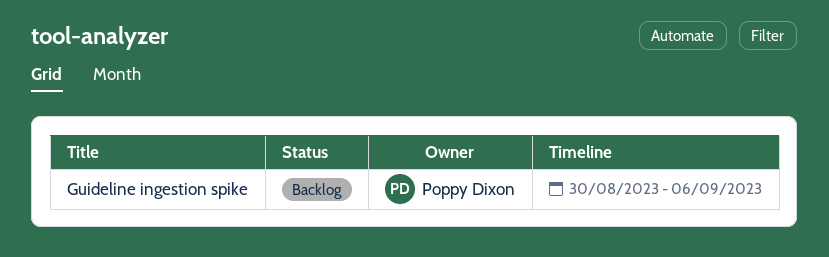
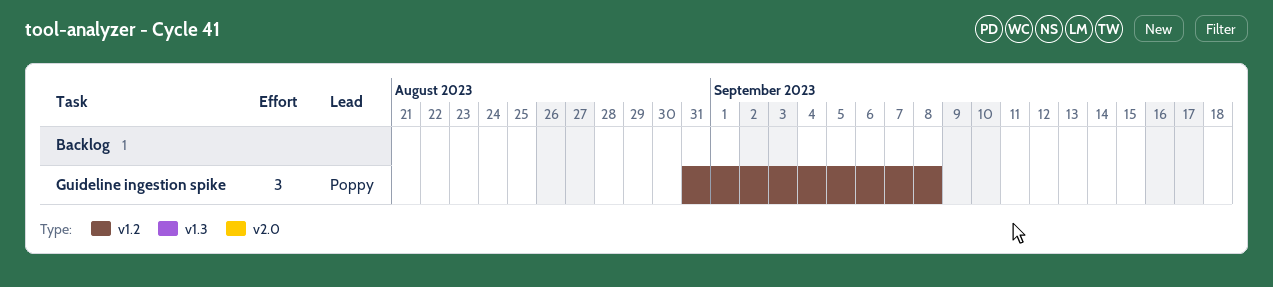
Guideline ingestion spike, start: Aug 30 -> Aug 31
Guideline ingestion spike, due: Sep 6 -> Sep 8

